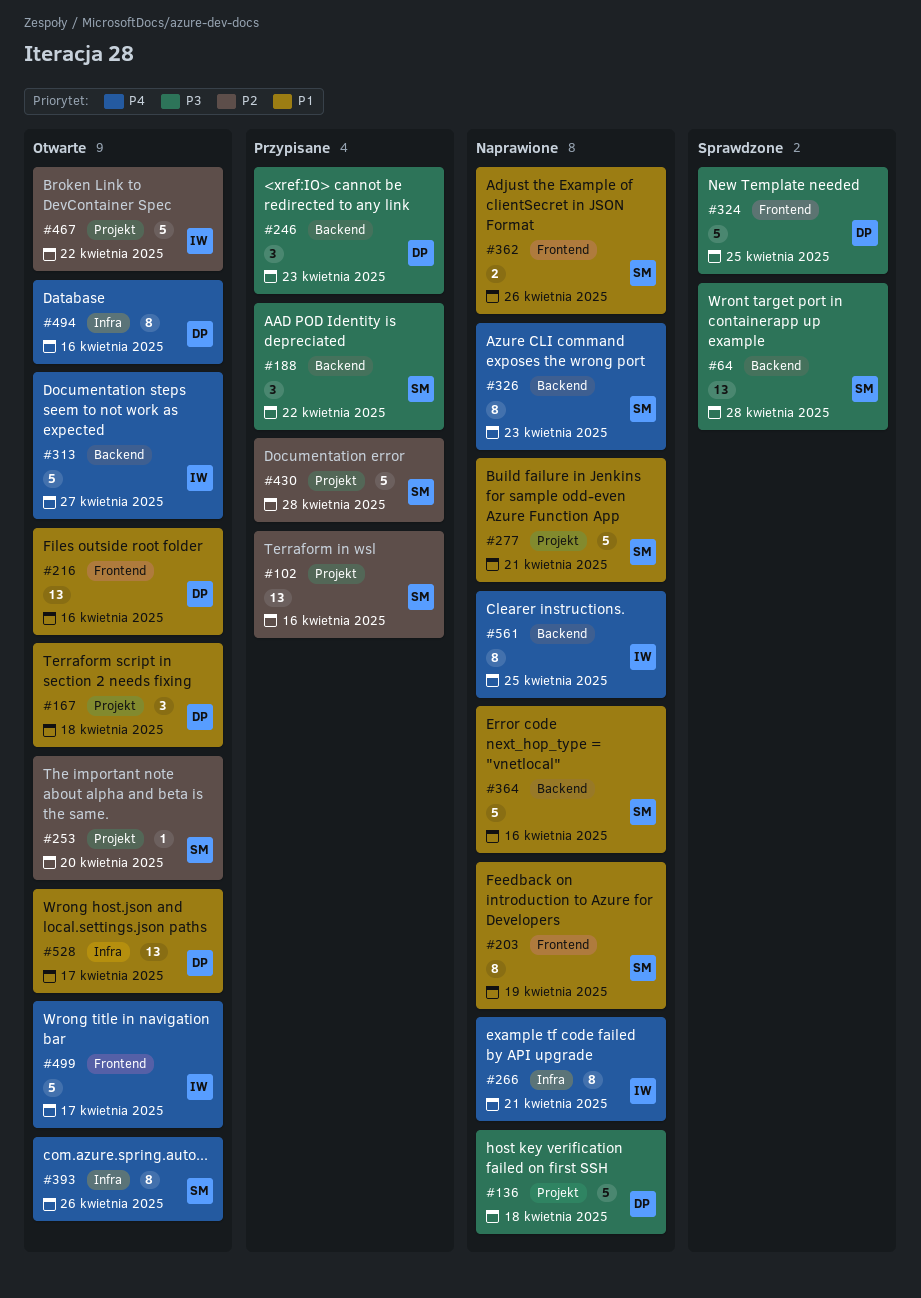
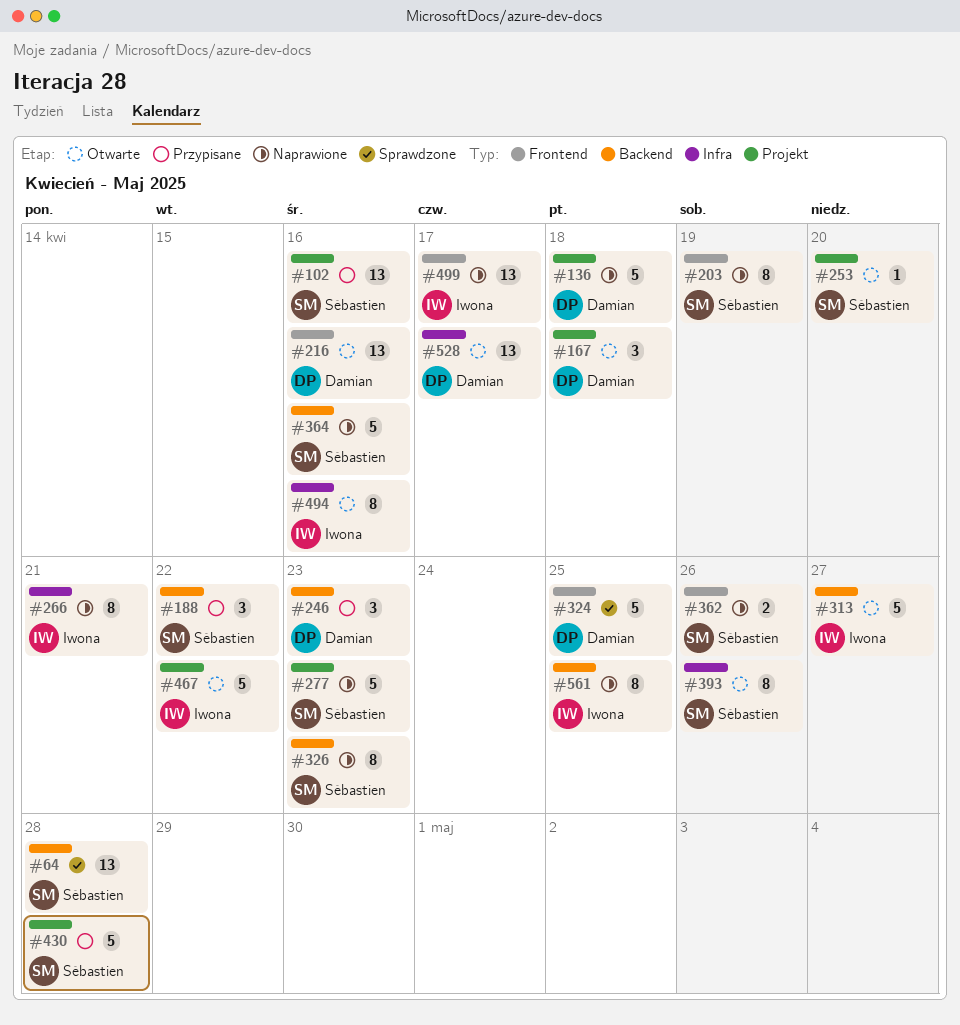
#277, due: Apr 21 -> Apr 23
#494, owner: Damian -> Iwona
#499, status: Otwarte -> Naprawione
#499, estimate: 5 -> 13

